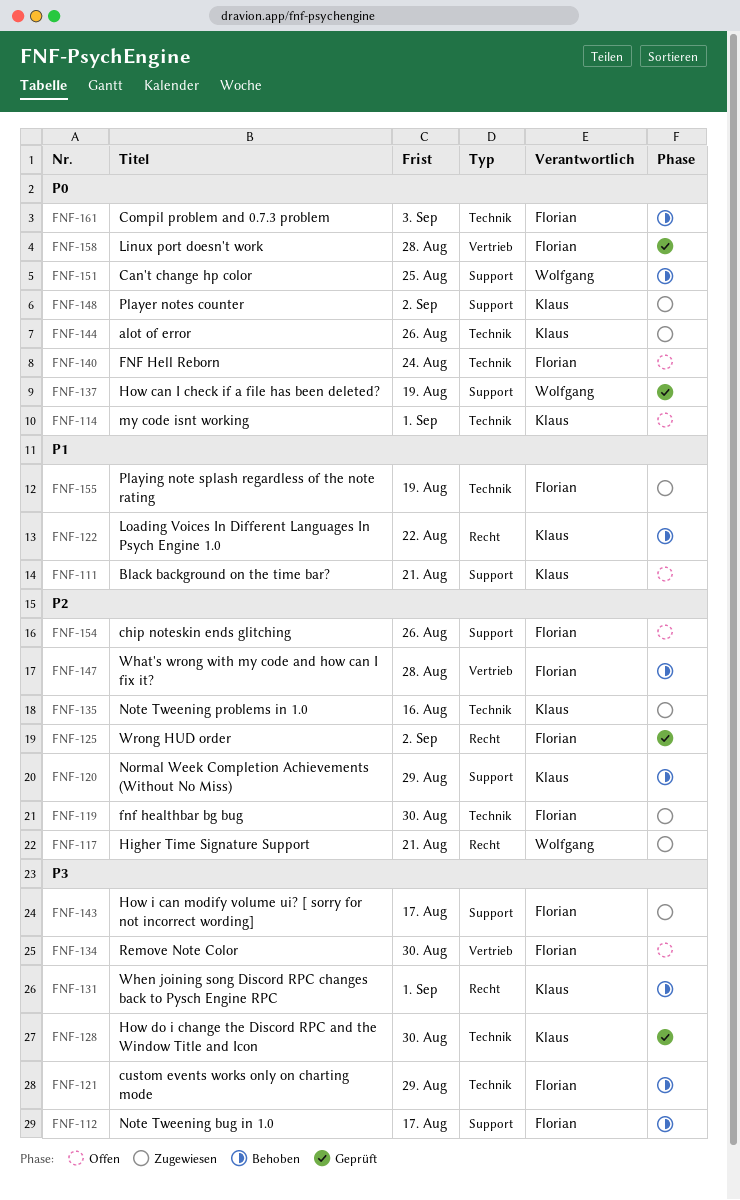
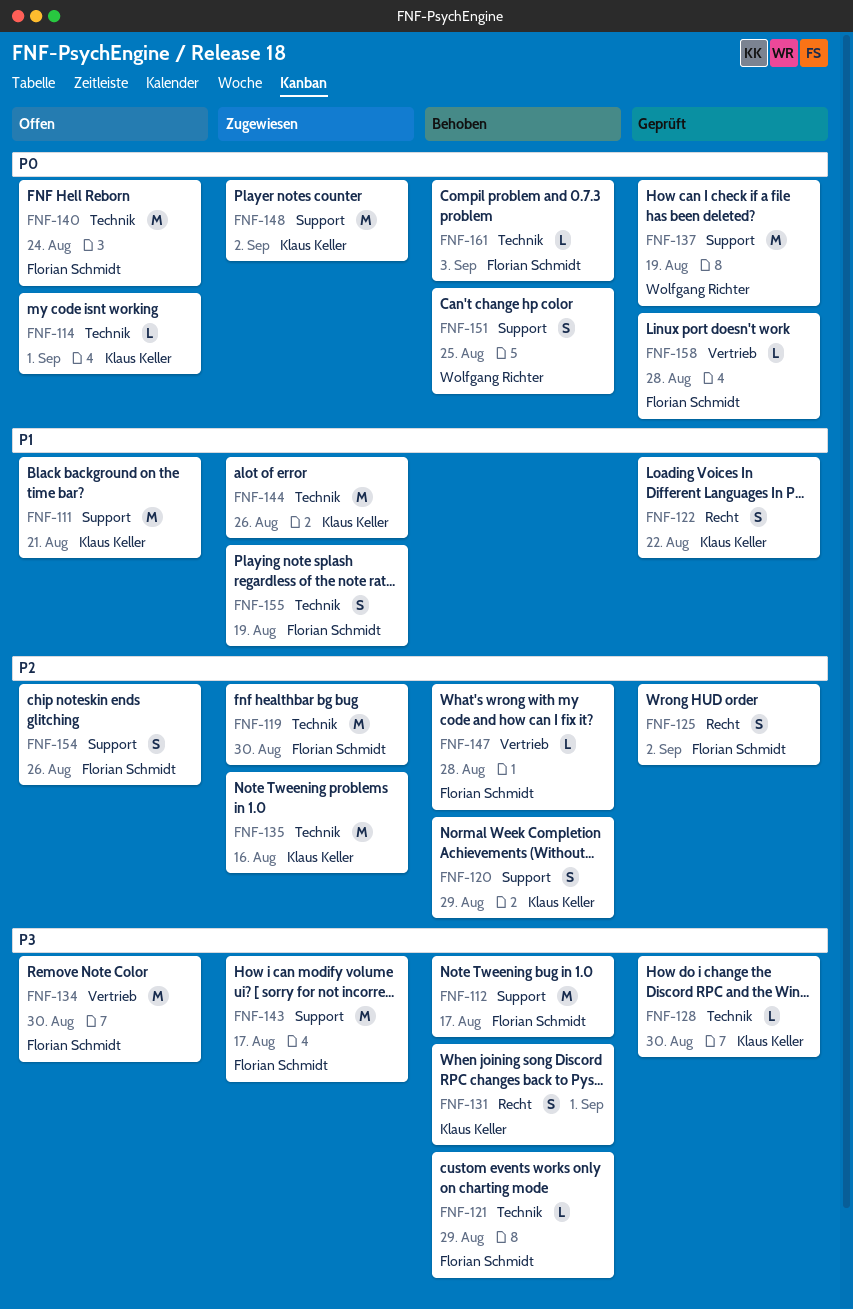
FNF-117: present -> none
FNF-122, status: Behoben -> Geprüft
FNF-144, priority: P0 -> P1

